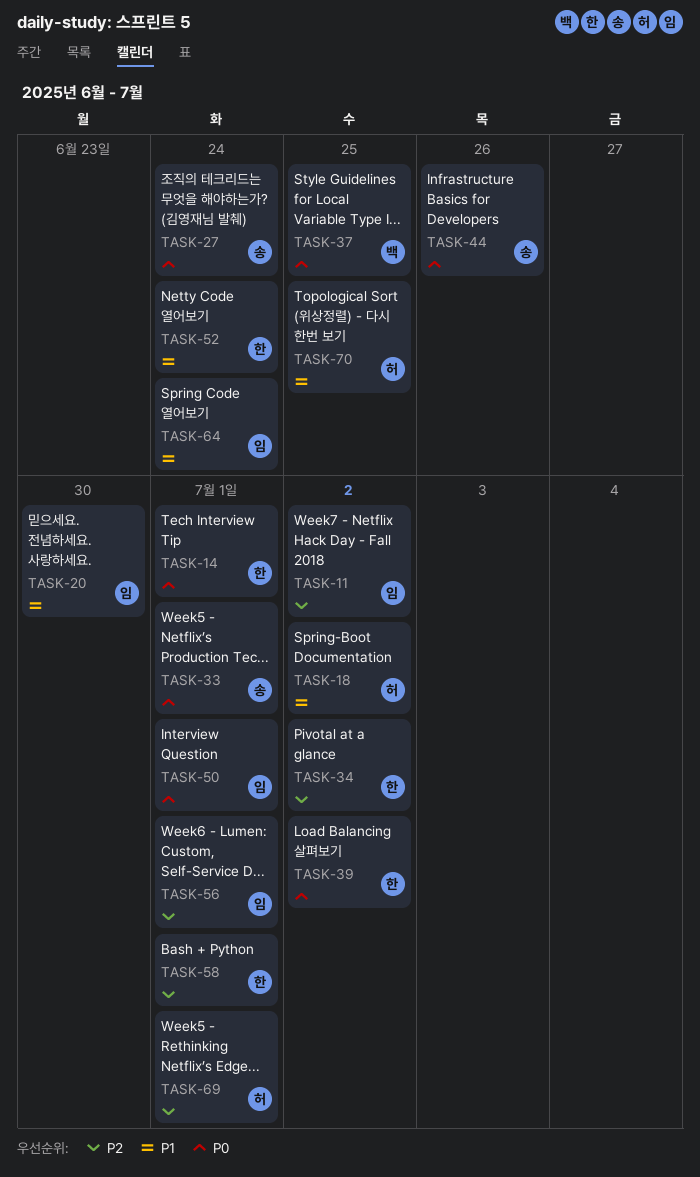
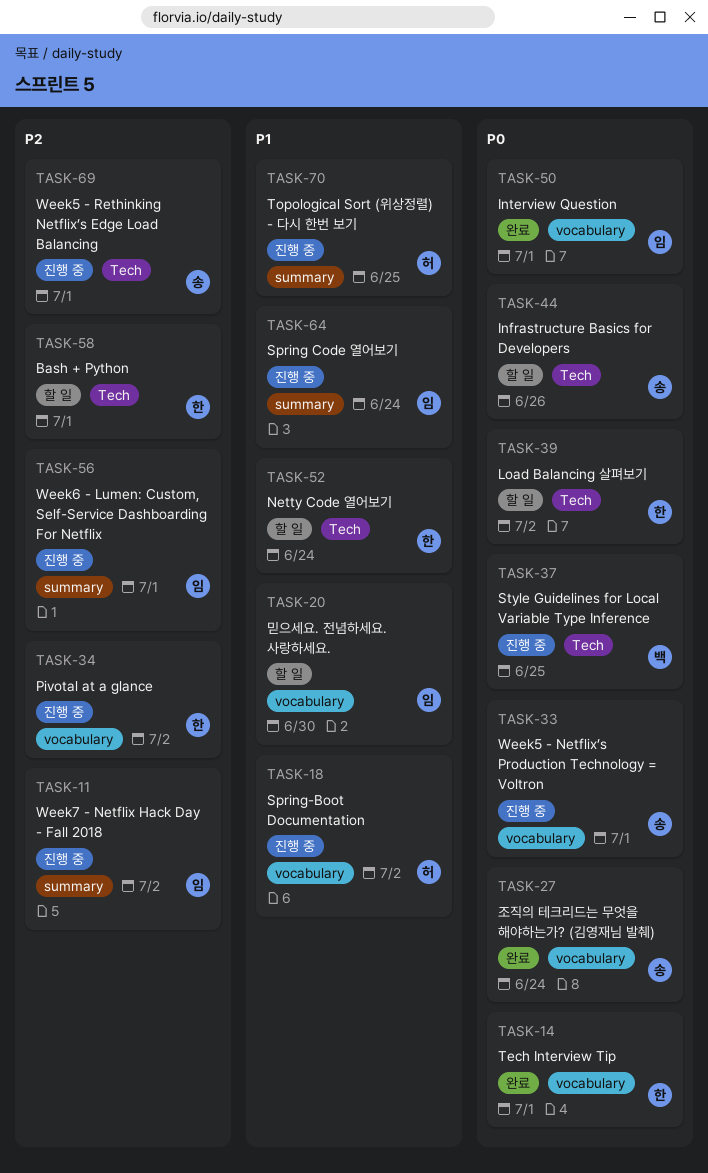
TASK-69, owner: 허 -> 송

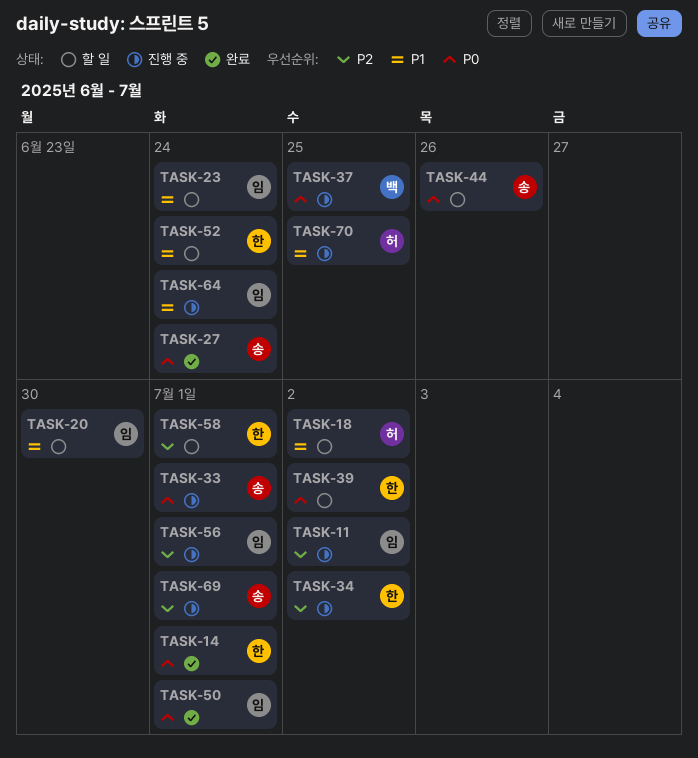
TASK-18, status: 진행 중 -> 할 일
TASK-23: none -> present

